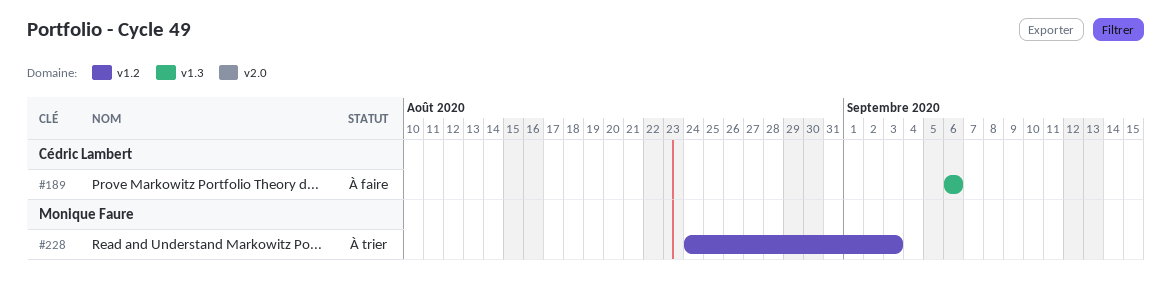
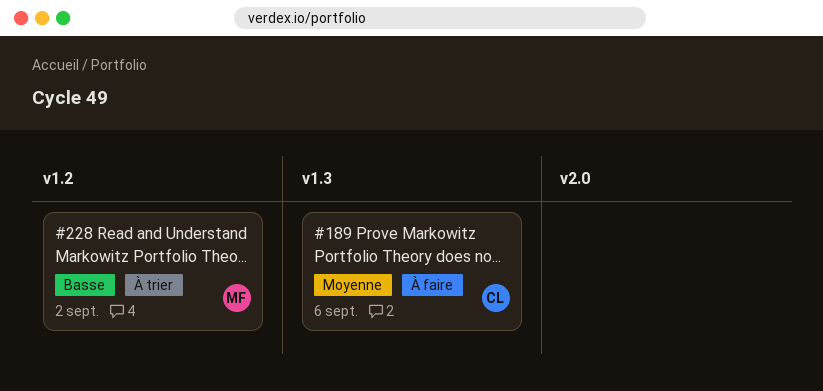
#228, due: Sep 3 -> Sep 2

